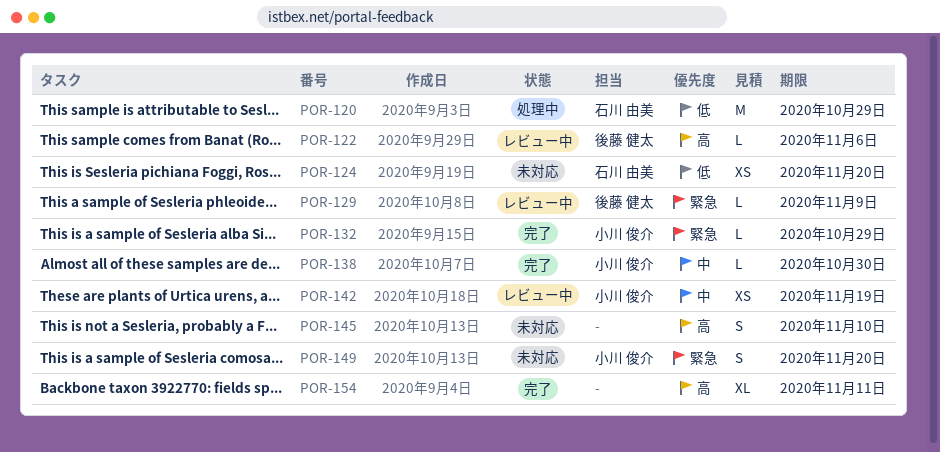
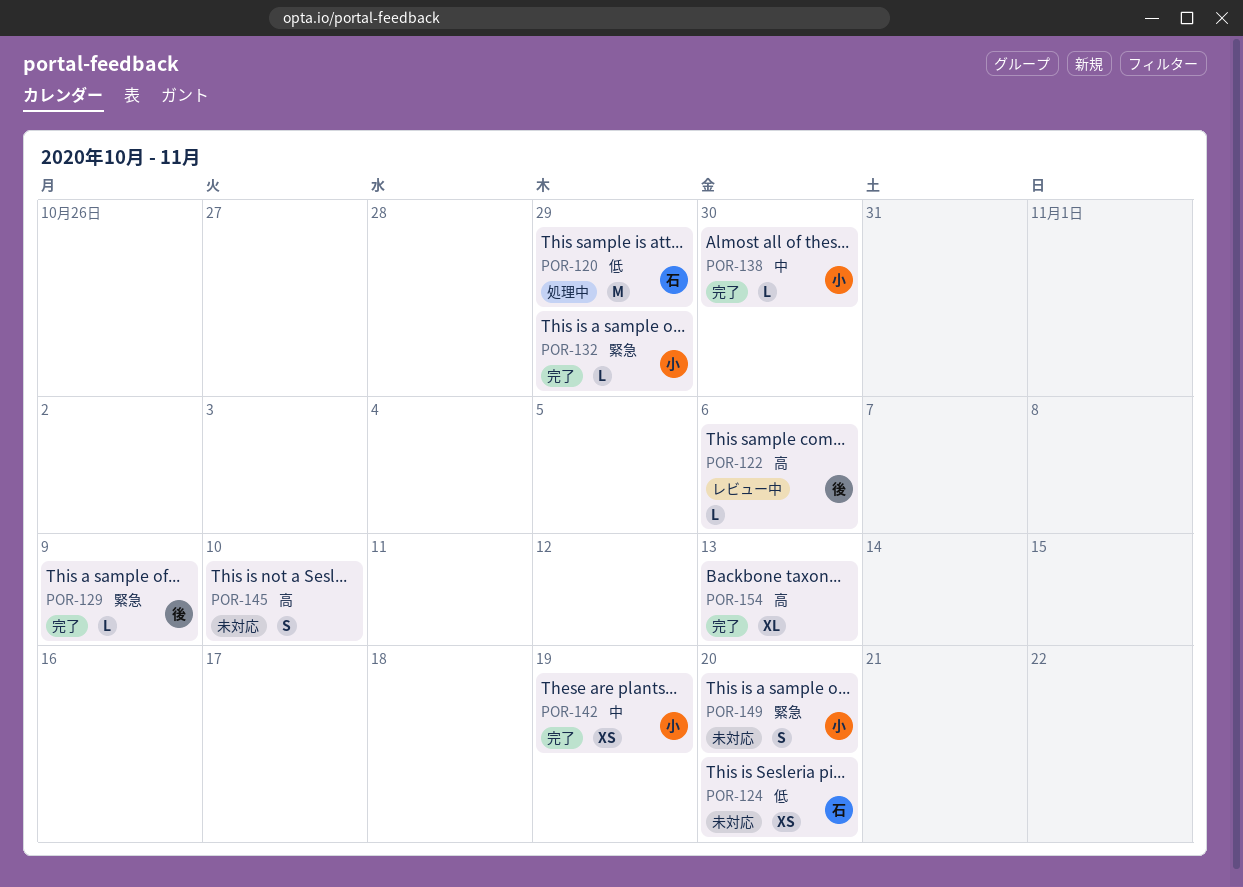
POR-129, status: レビュー中 -> 完了
POR-142, status: レビュー中 -> 完了
POR-154, due: Nov 11 -> Nov 13

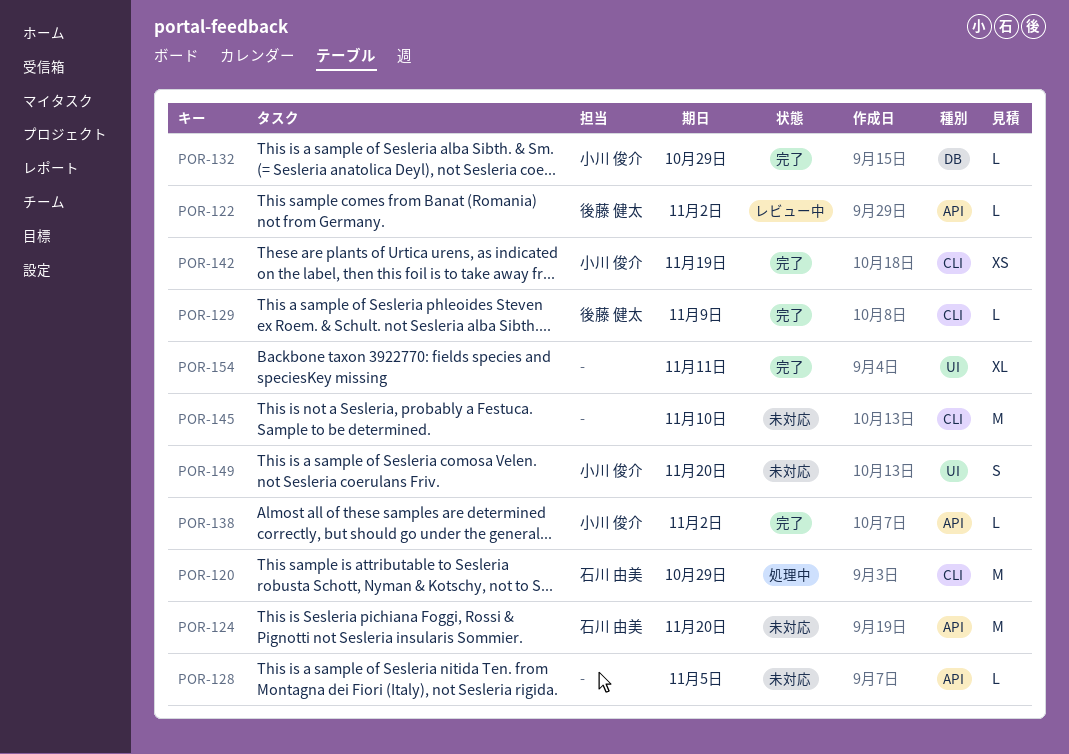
POR-122, due: Nov 6 -> Nov 2
POR-124, estimate: XS -> M
POR-128: none -> present
POR-138, due: Oct 30 -> Nov 2
POR-145, estimate: S -> M
POR-154, due: Nov 13 -> Nov 11

